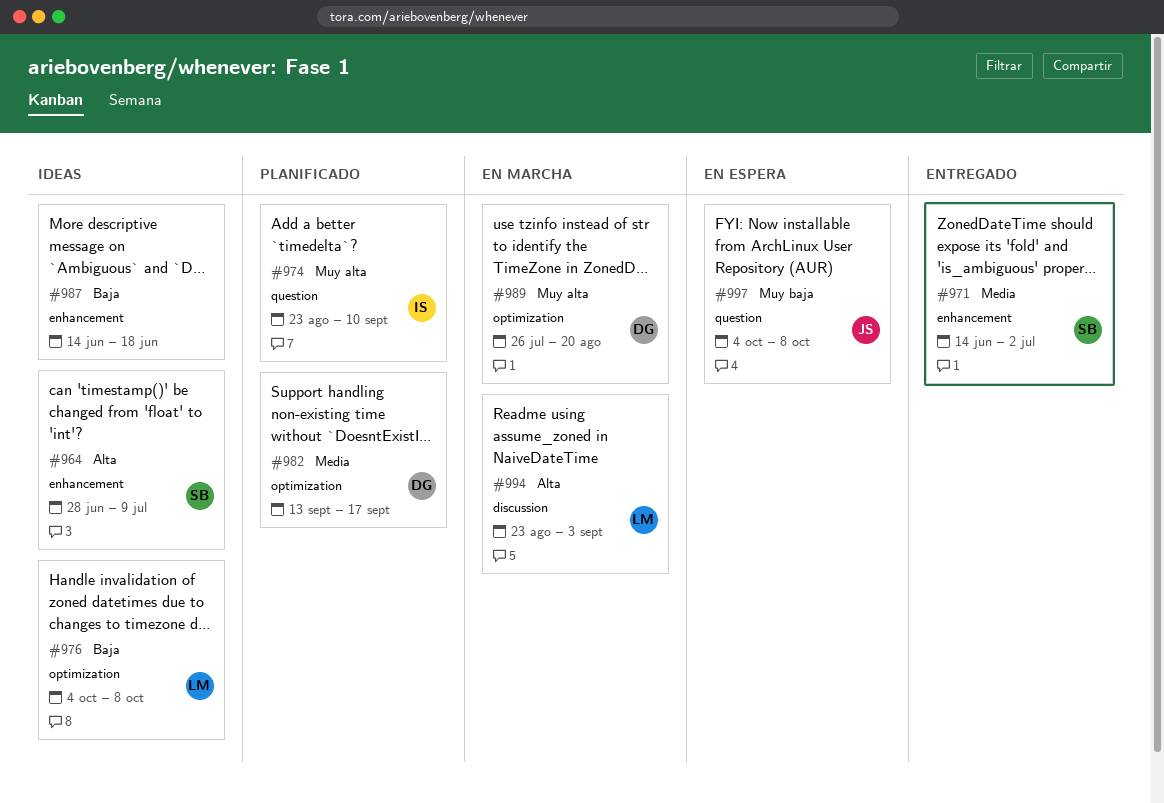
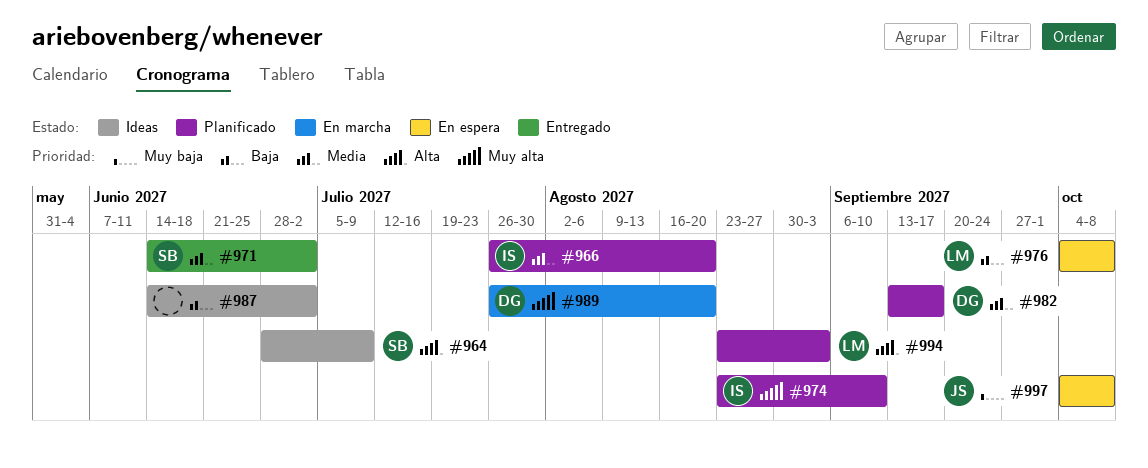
#966: none -> present
#976, status: Ideas -> En espera
#987, due: Jun 18 -> Jul 2
#994, status: En marcha -> Planificado

